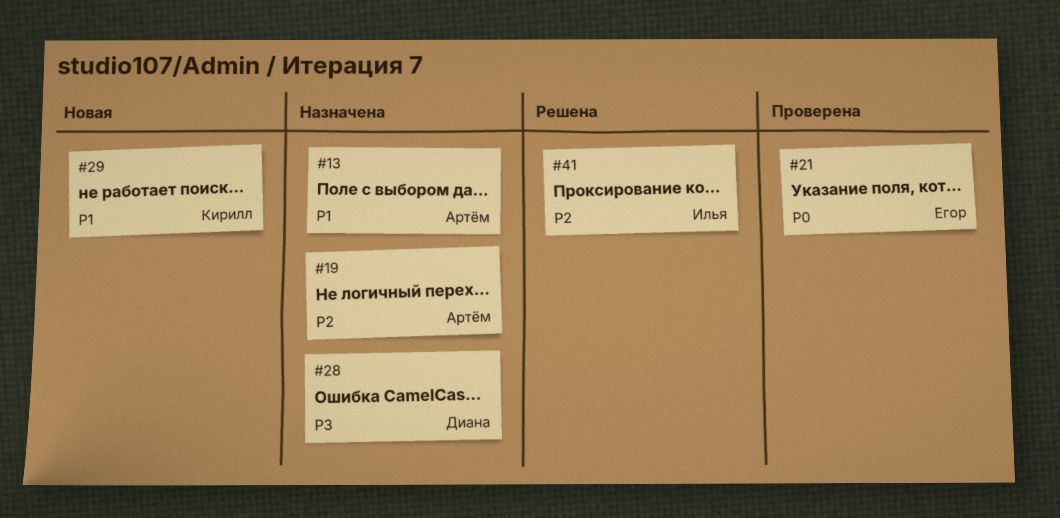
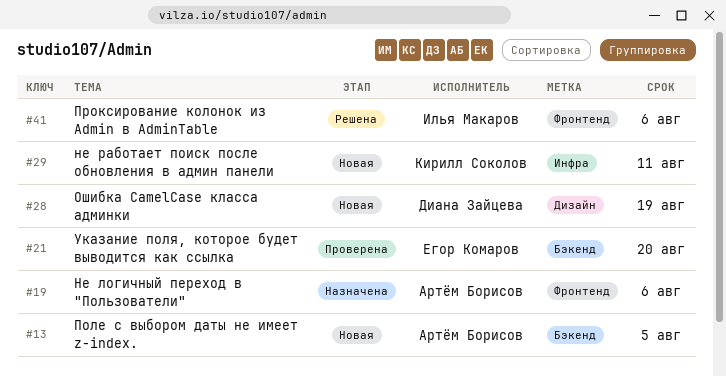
#13, status: Назначена -> Новая
#28, status: Назначена -> Новая

